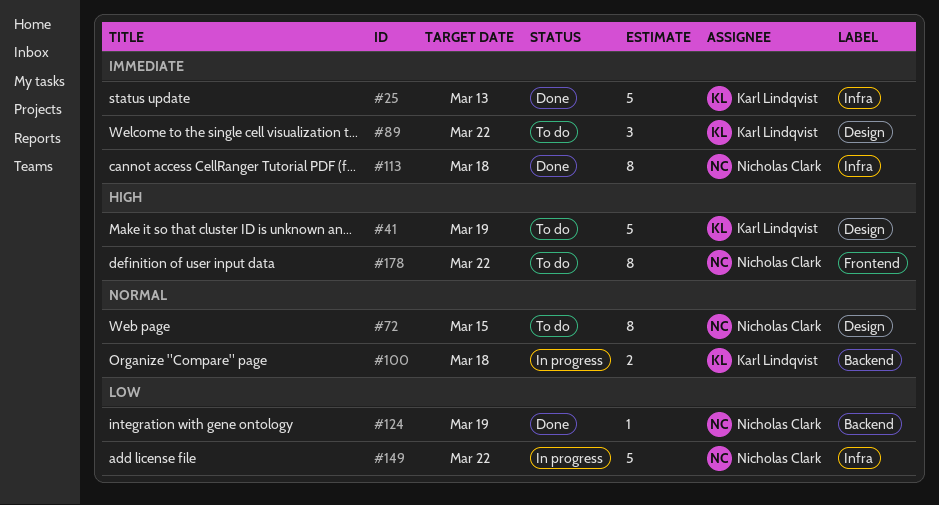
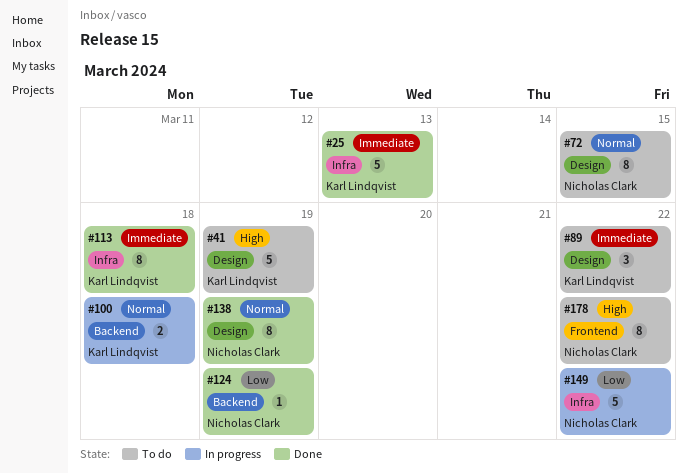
#113, owner: Nicholas Clark -> Karl Lindqvist
#138: none -> present

